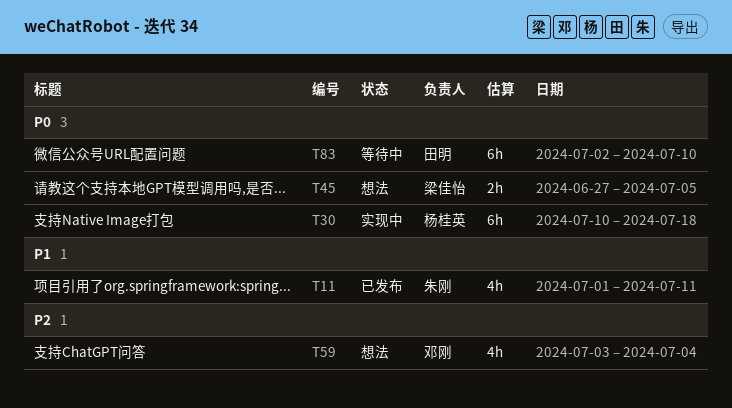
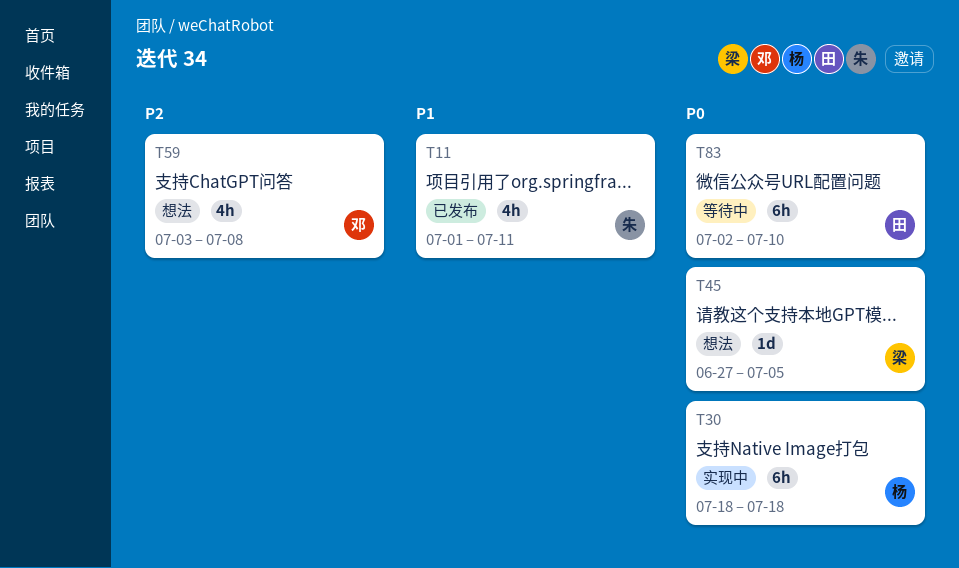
T30, start: Jul 10 -> Jul 18
T45, estimate: 2h -> 1d
T59, due: Jul 4 -> Jul 8

